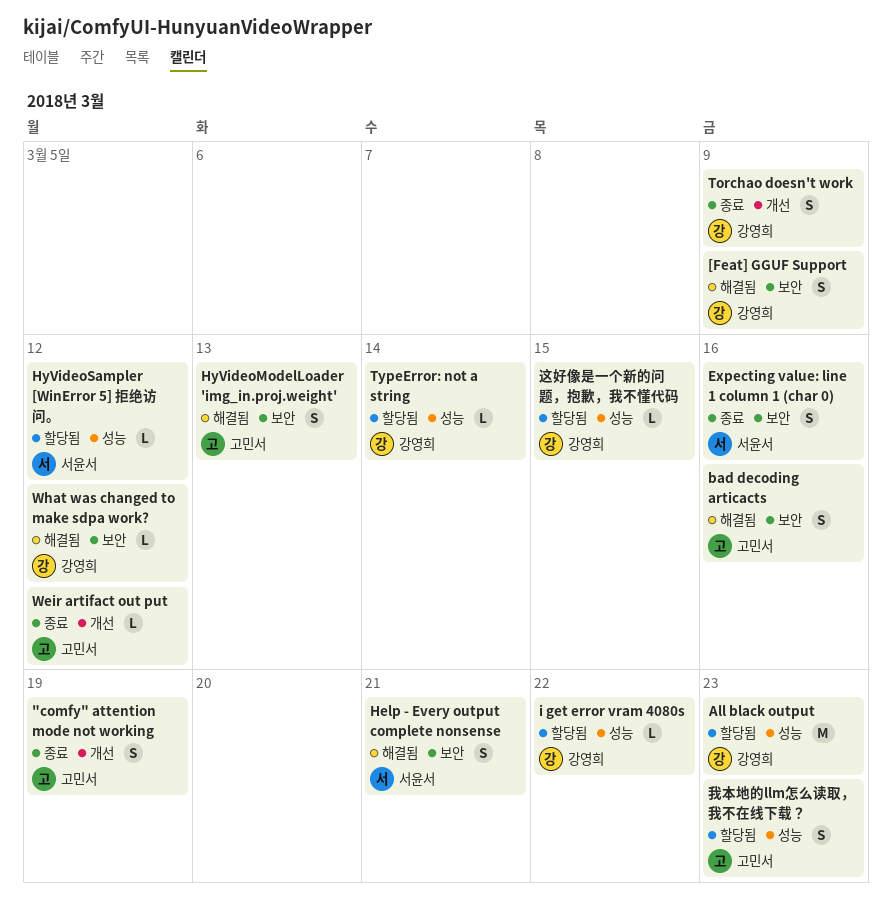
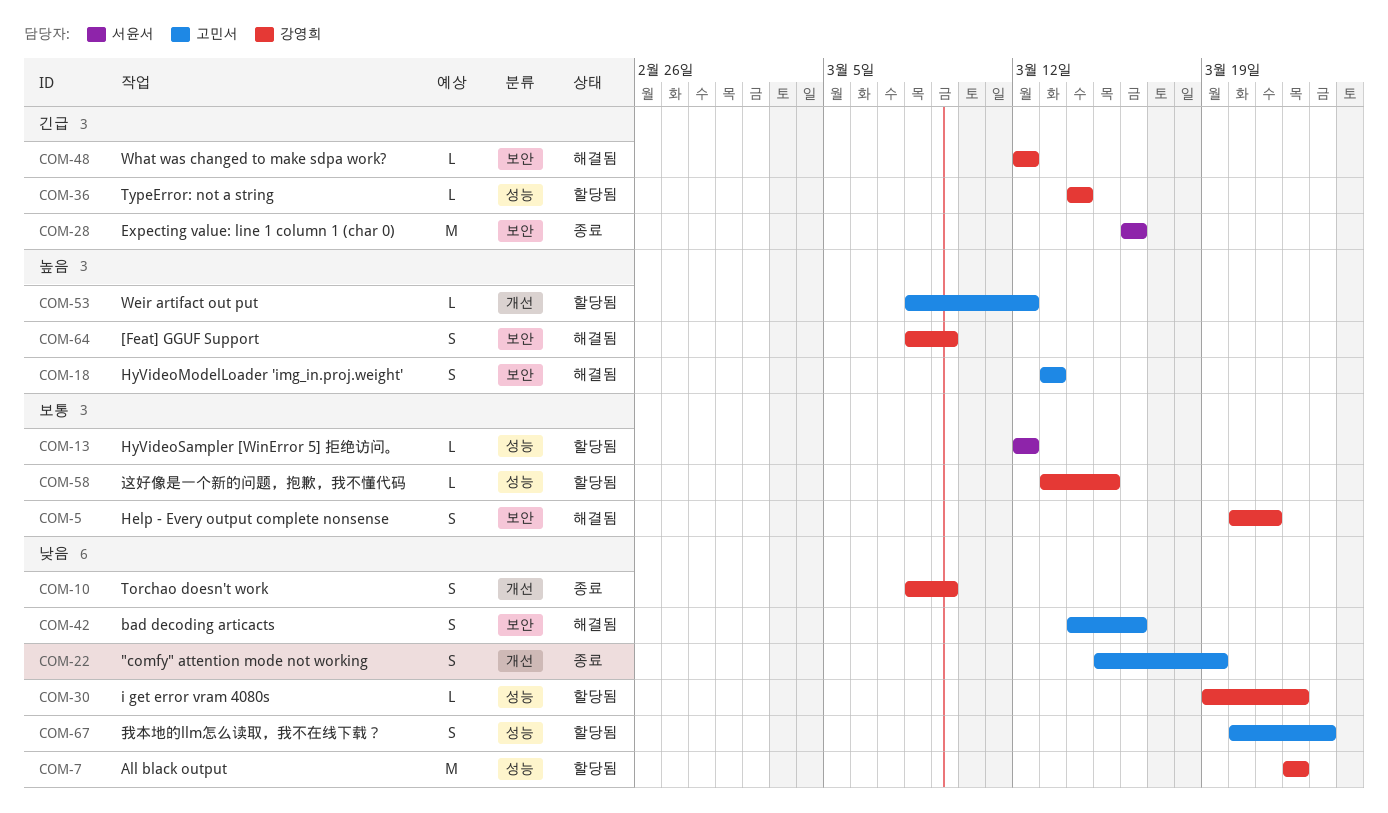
All black output, due: Mar 23 -> Mar 22
Expecting value: line 1 column 1 (char 0), estimate: S -> M
Help - Every output complete nonsense, owner: 서윤서 -> 강영희
Weir artifact out put, status: 종료 -> 할당됨

